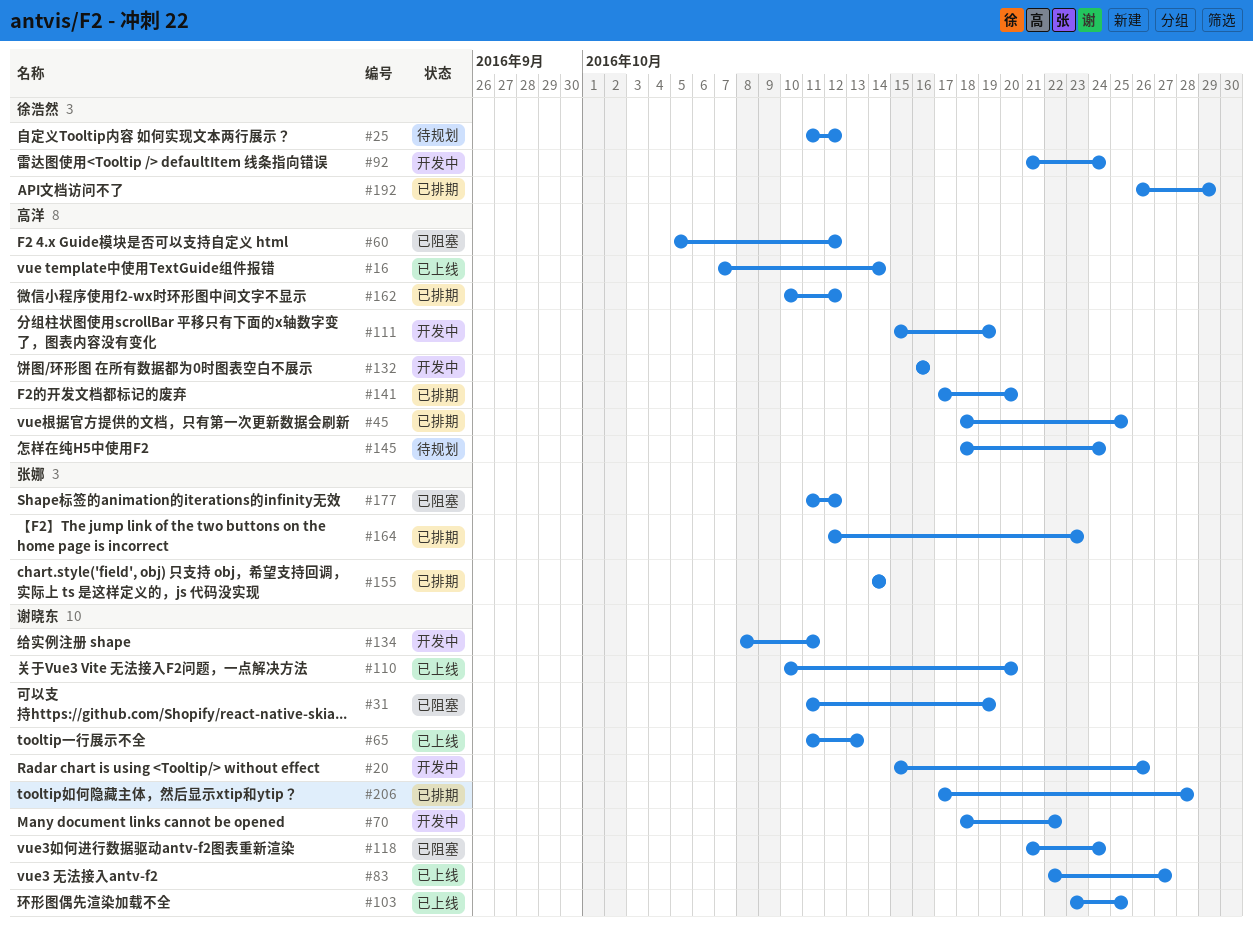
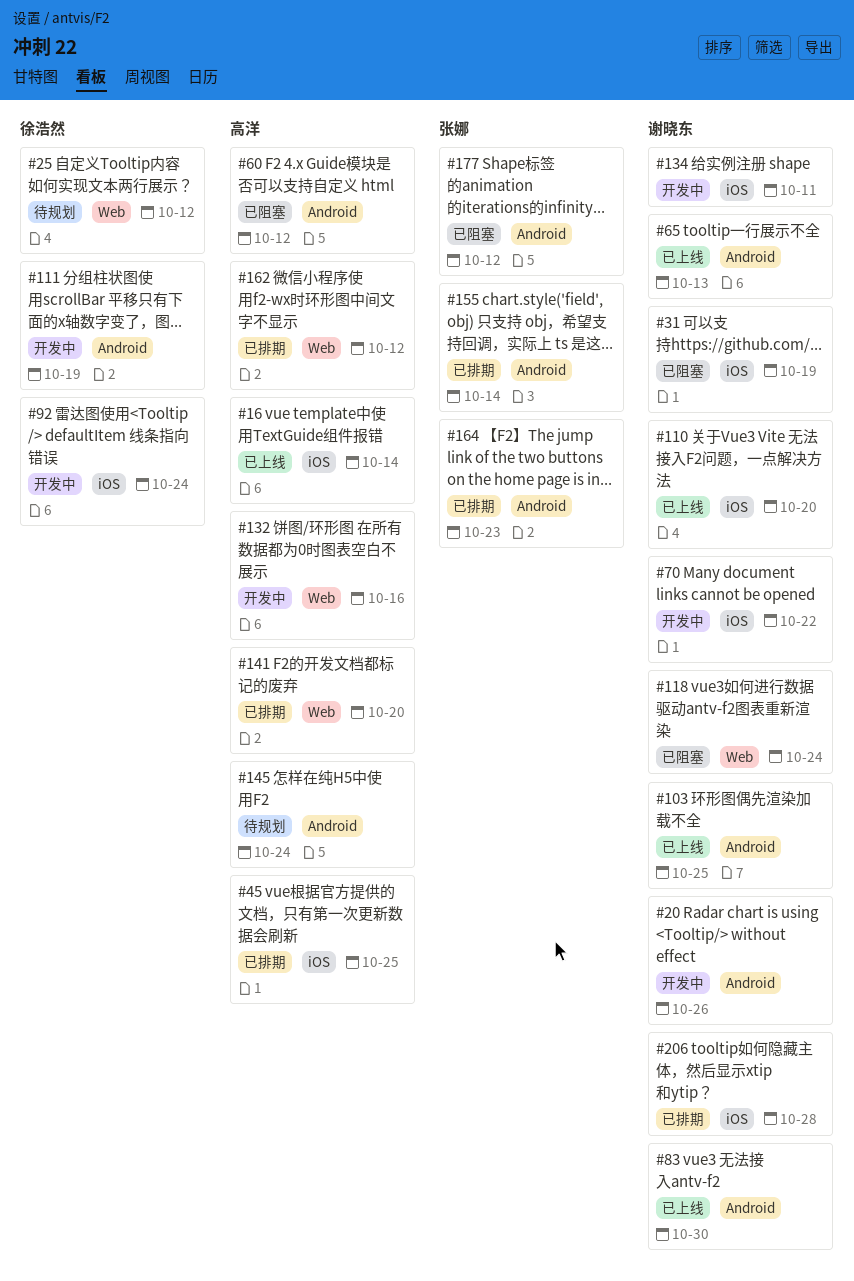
#83, due: Oct 27 -> Oct 30
#111, owner: 高洋 -> 徐浩然
#192: present -> none

